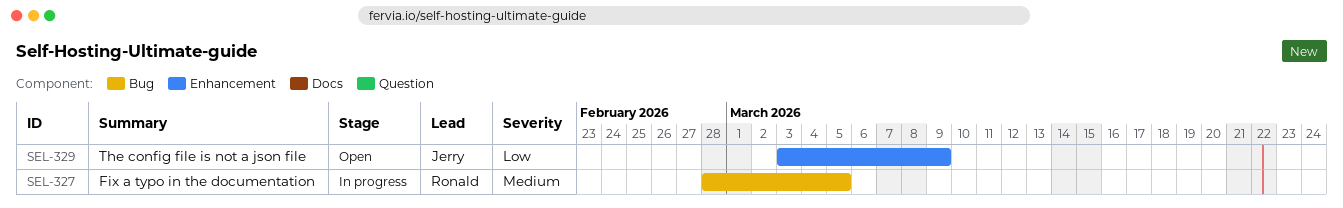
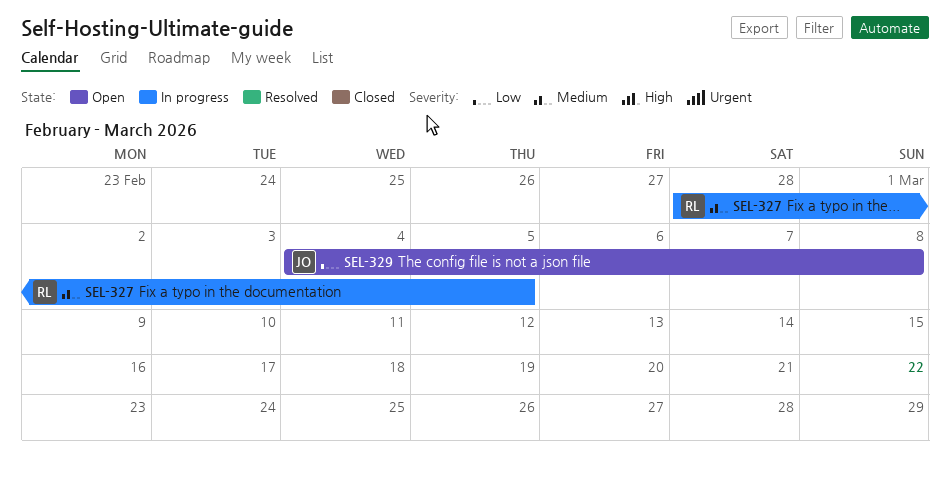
SEL-329, start: Mar 3 -> Mar 4
SEL-329, due: Mar 9 -> Mar 8

